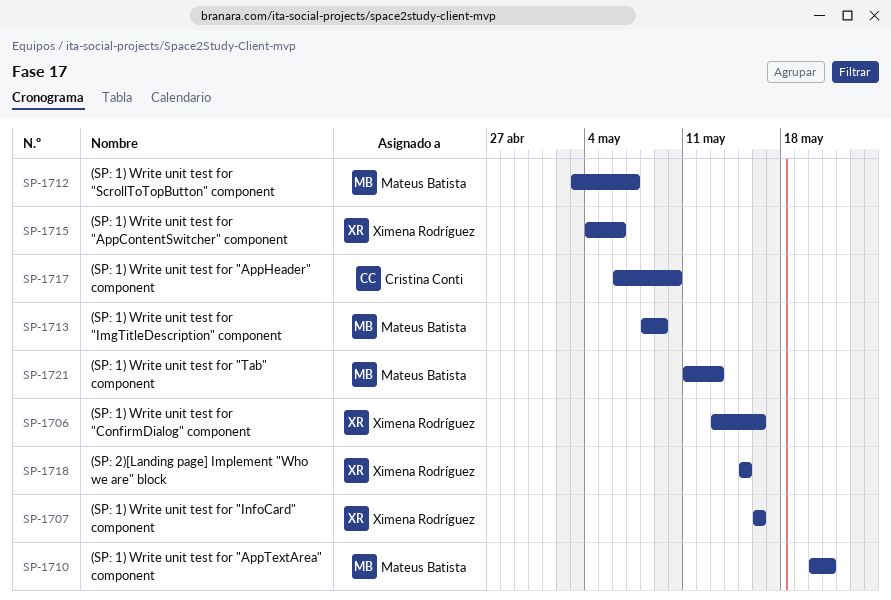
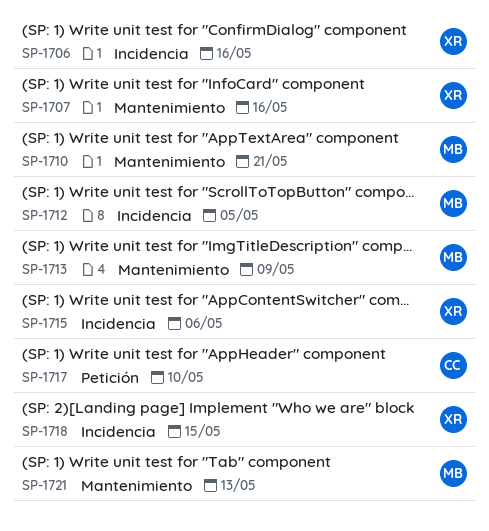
SP-1712, due: May 7 -> May 5

